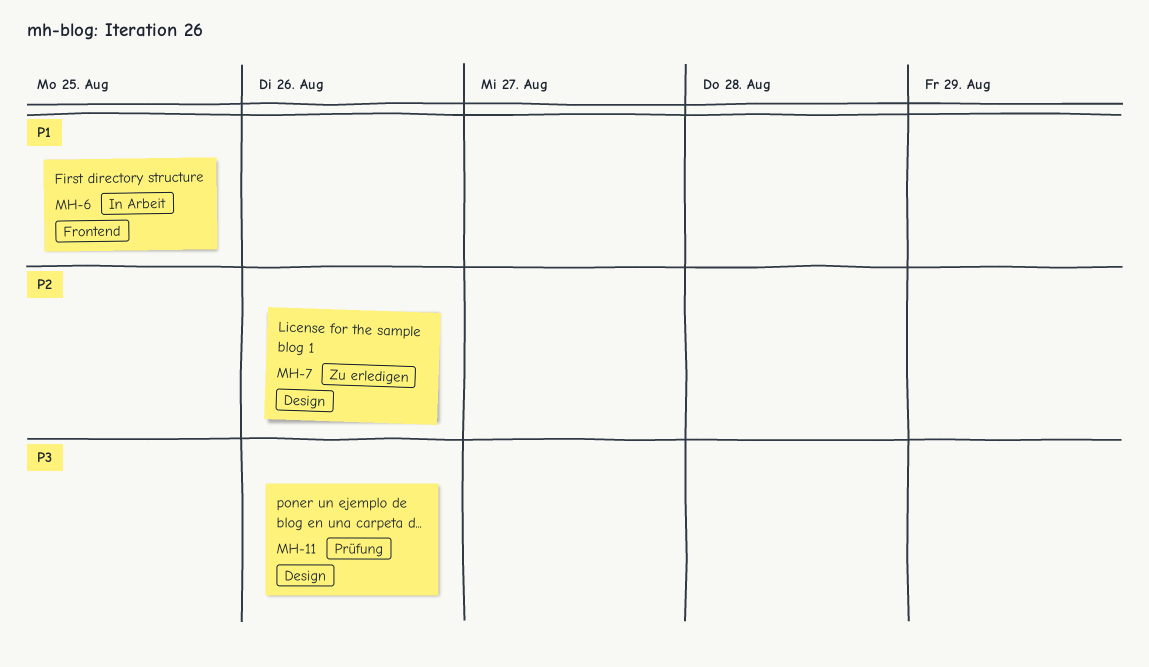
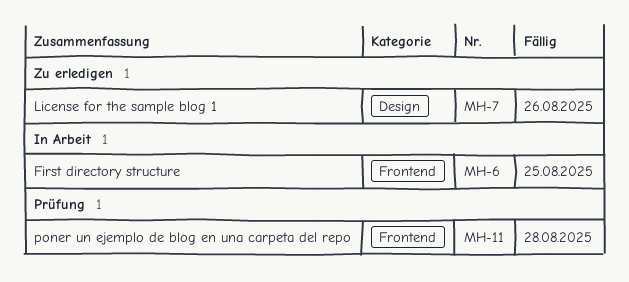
MH-11, label: Design -> Frontend
MH-11, due: Aug 26 -> Aug 28

